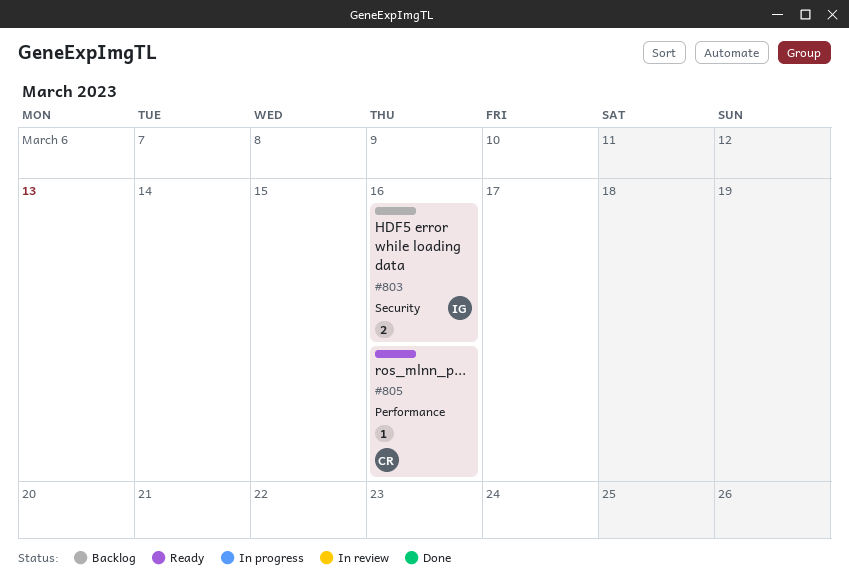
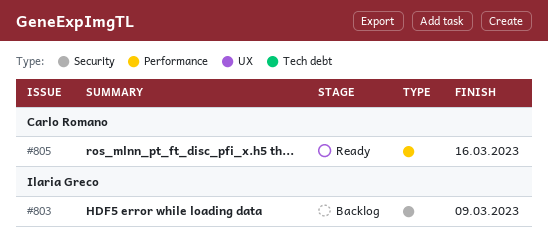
#803, due: Mar 16 -> Mar 9

